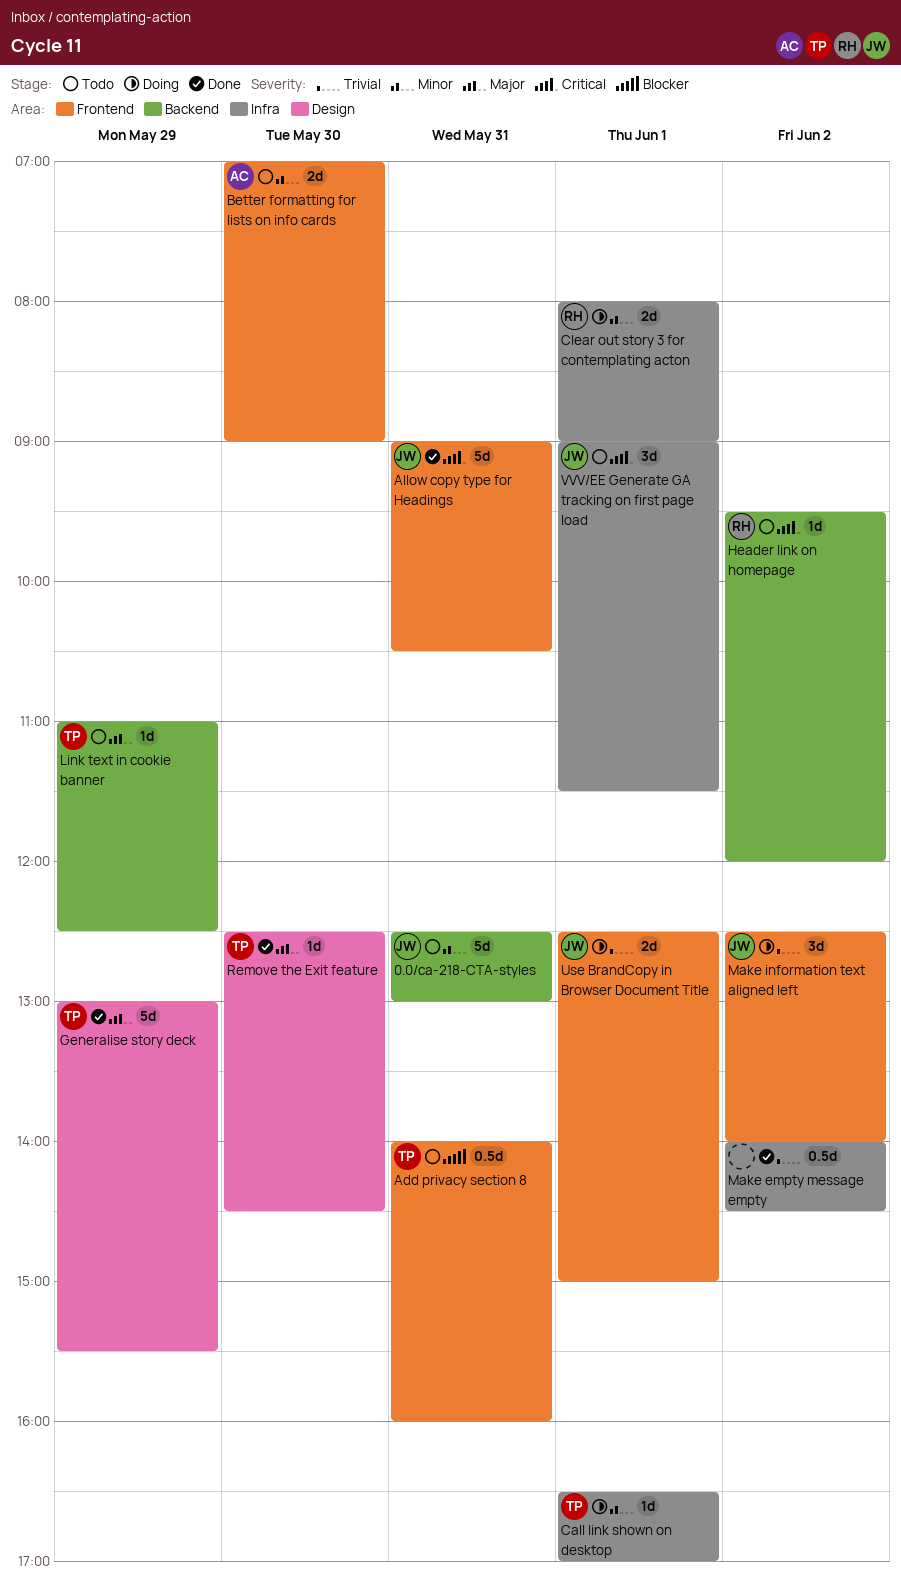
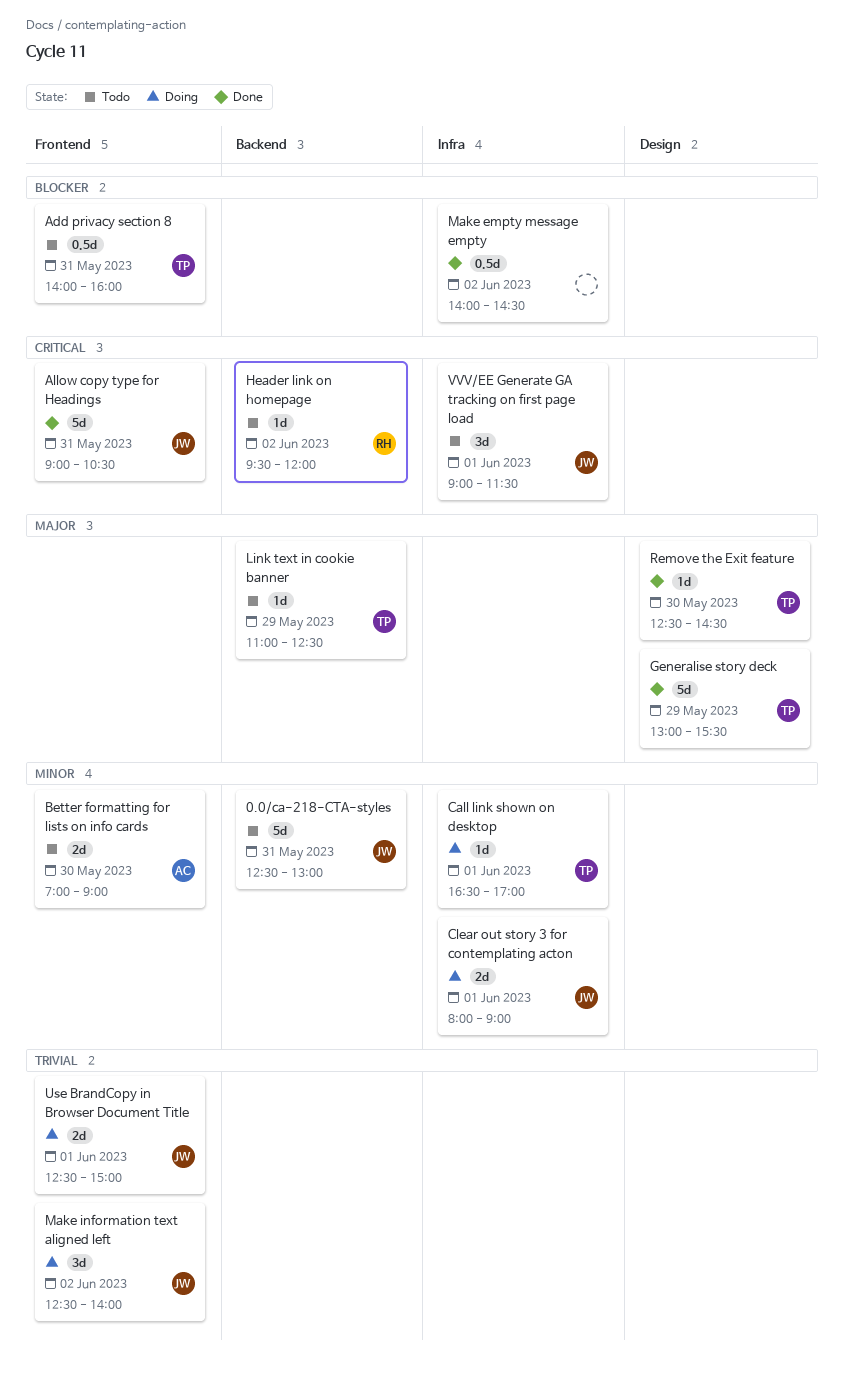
Clear out story 3 for contemplating acton, owner: RH -> JW
Make empty message empty, priority: Trivial -> Blocker

